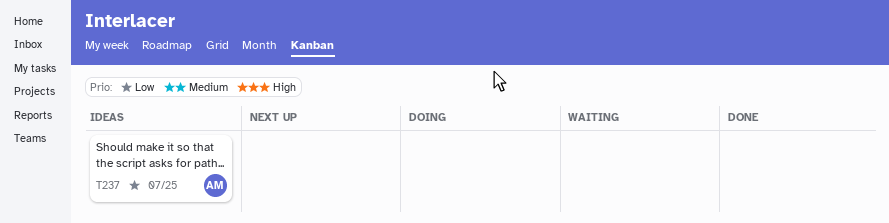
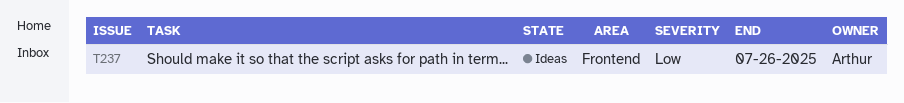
T237, due: Jul 25 -> Jul 26

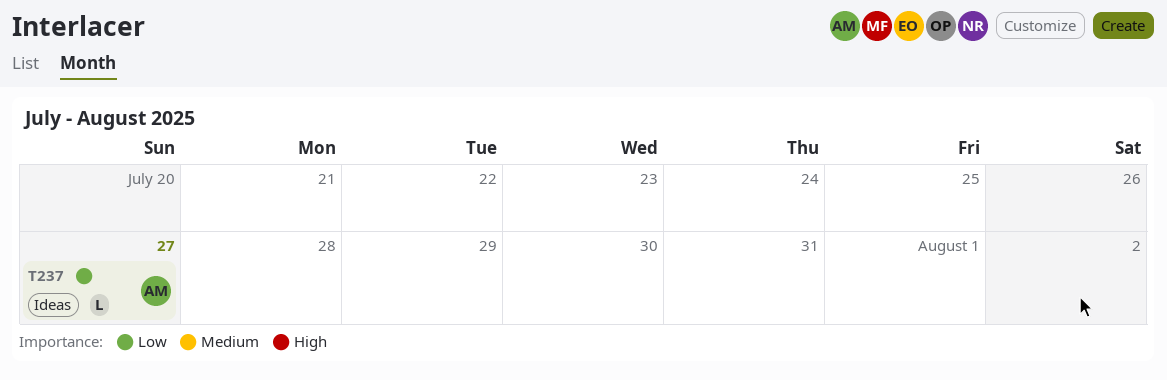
T237, due: Jul 26 -> Jul 27

